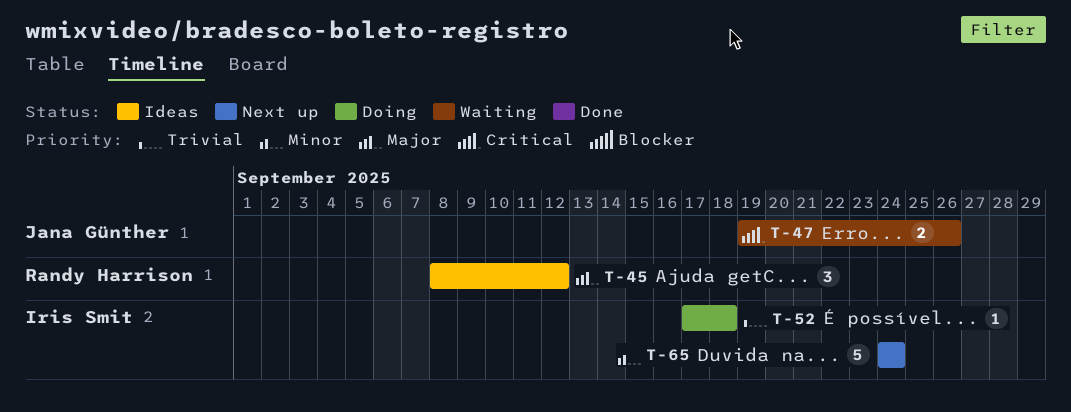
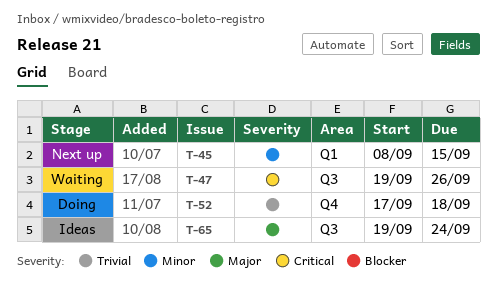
T-45, status: Ideas -> Next up
T-45, priority: Major -> Minor
T-45, due: Sep 12 -> Sep 15
T-65, status: Next up -> Ideas
T-65, priority: Minor -> Major
T-65, start: Sep 24 -> Sep 19

